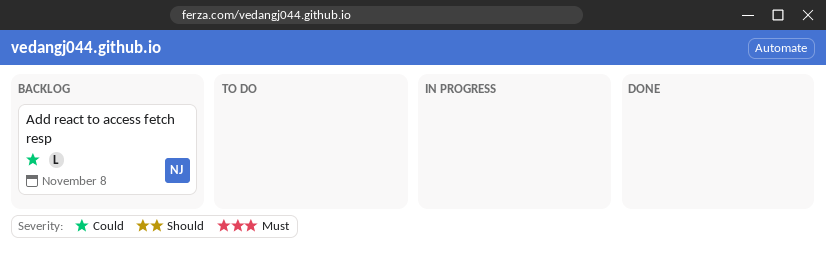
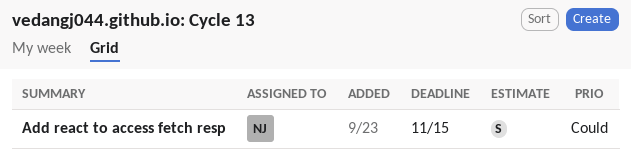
Add react to access fetch resp, estimate: L -> S
Add react to access fetch resp, due: Nov 8 -> Nov 15

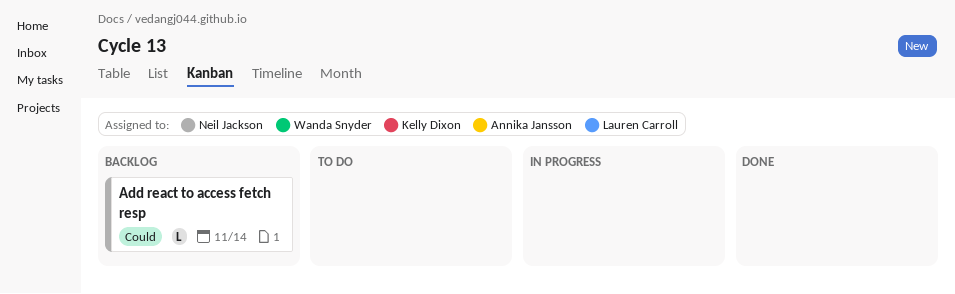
Add react to access fetch resp, estimate: S -> L
Add react to access fetch resp, due: Nov 15 -> Nov 14

